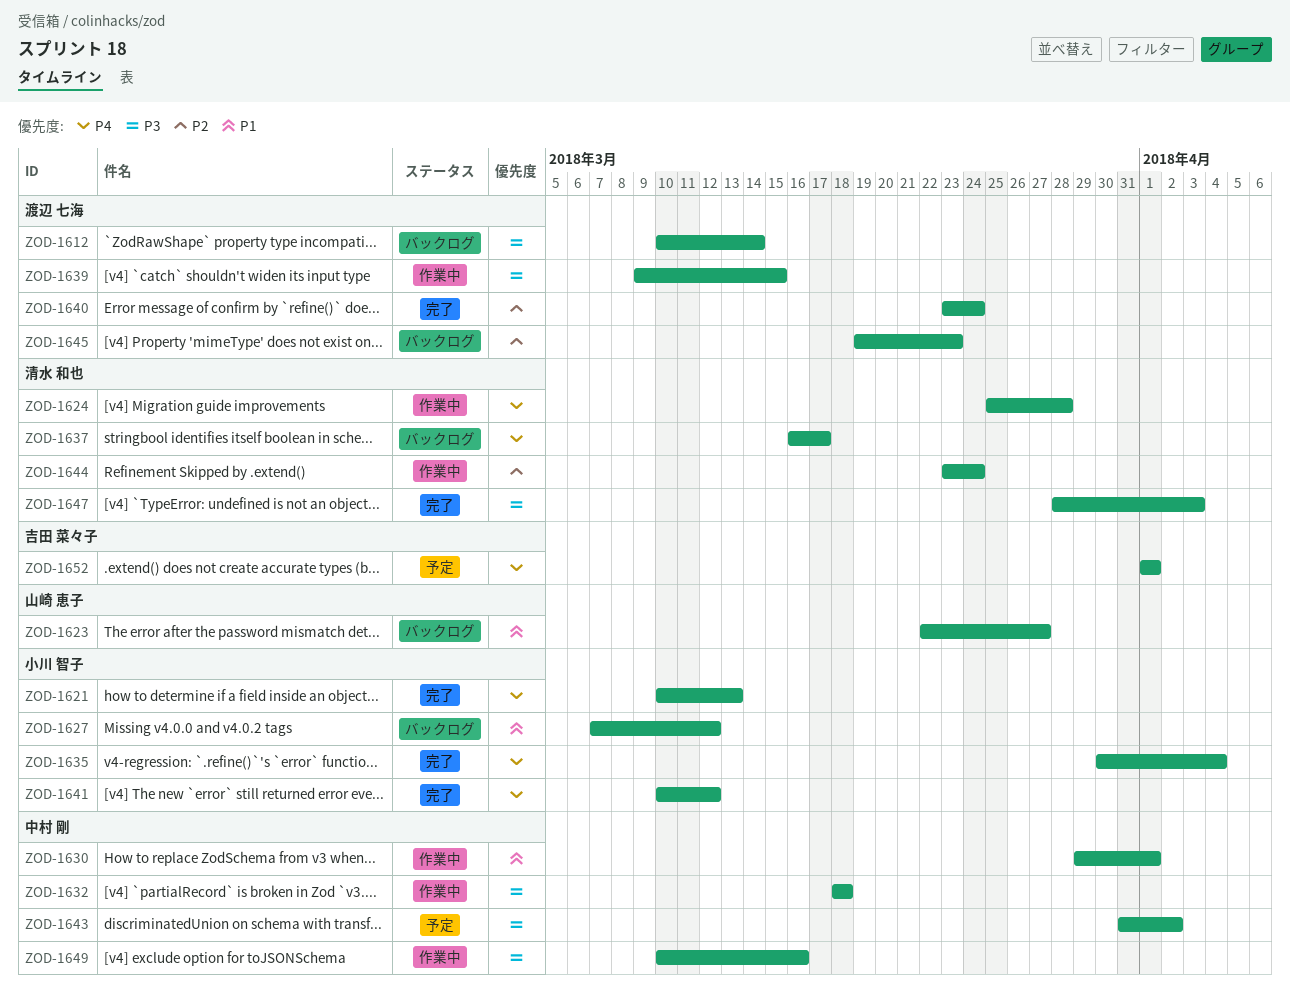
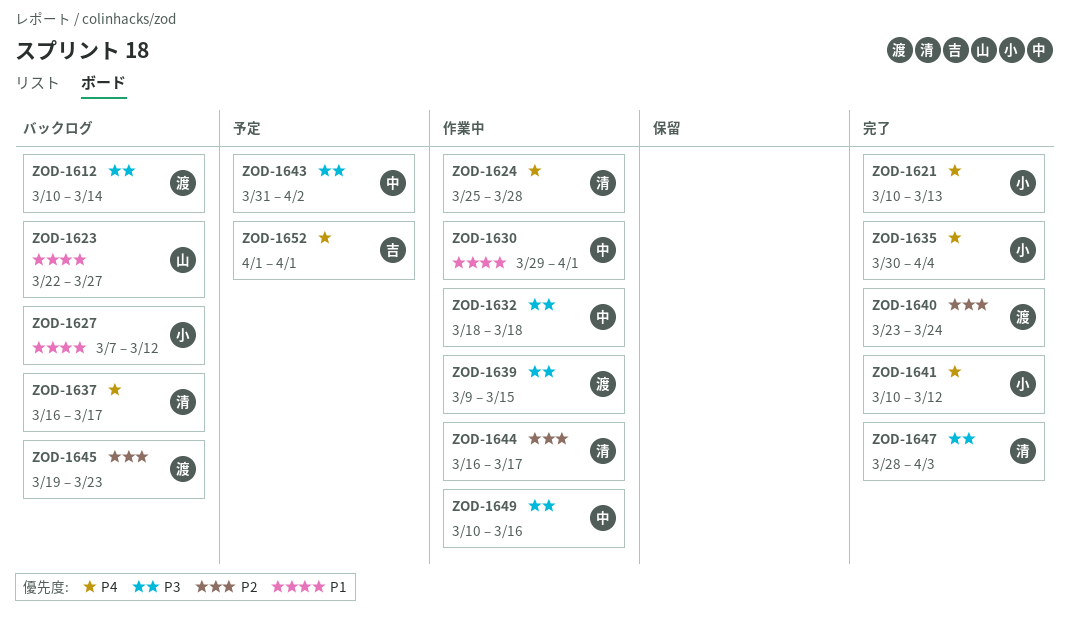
ZOD-1644, start: Mar 23 -> Mar 16
ZOD-1644, due: Mar 24 -> Mar 17

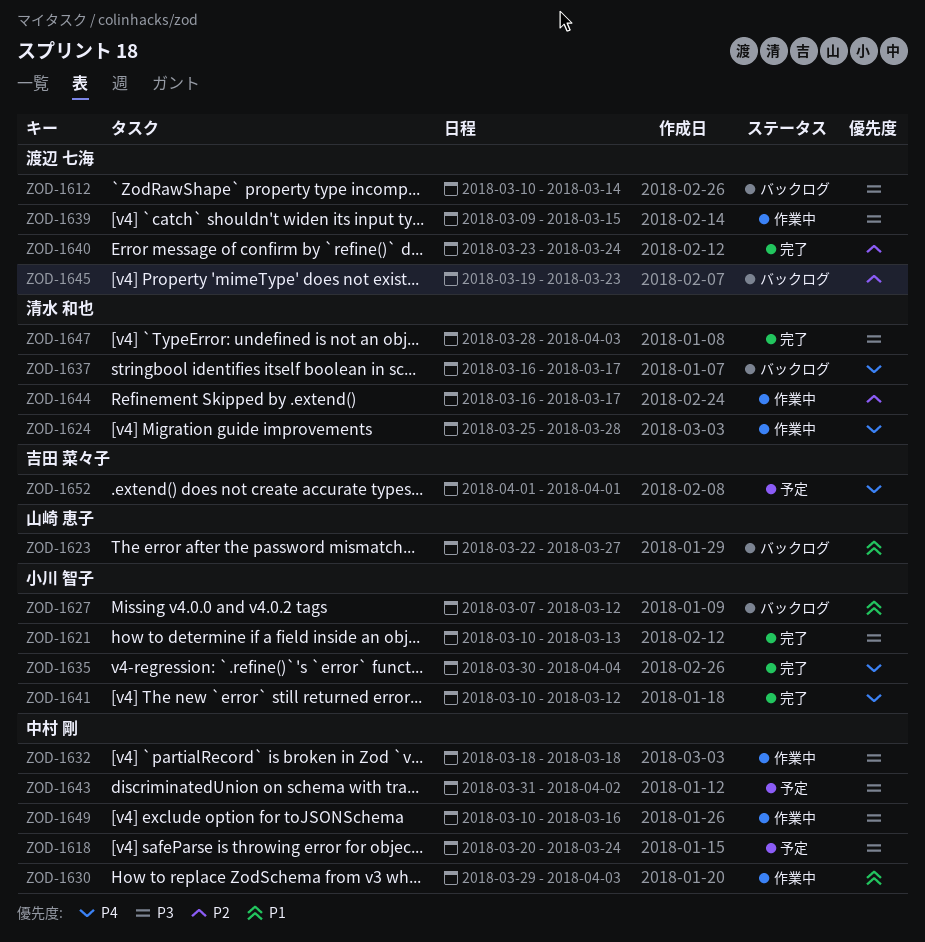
ZOD-1618: none -> present
ZOD-1621, priority: P4 -> P3
ZOD-1630, due: Apr 1 -> Apr 3

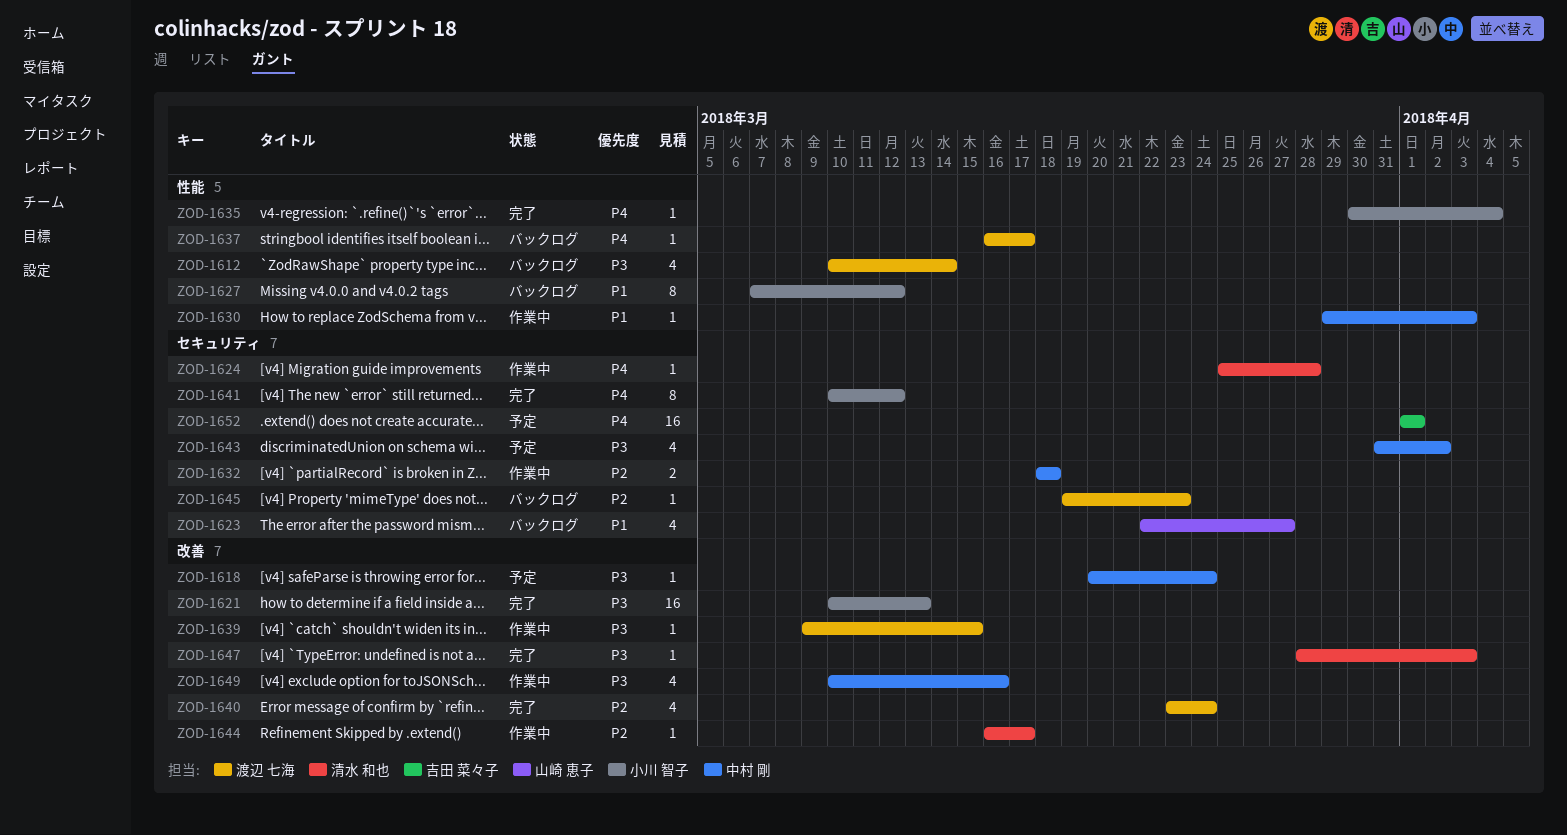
ZOD-1632, priority: P3 -> P2
ZOD-1637, owner: 清水 和也 -> 渡辺 七海

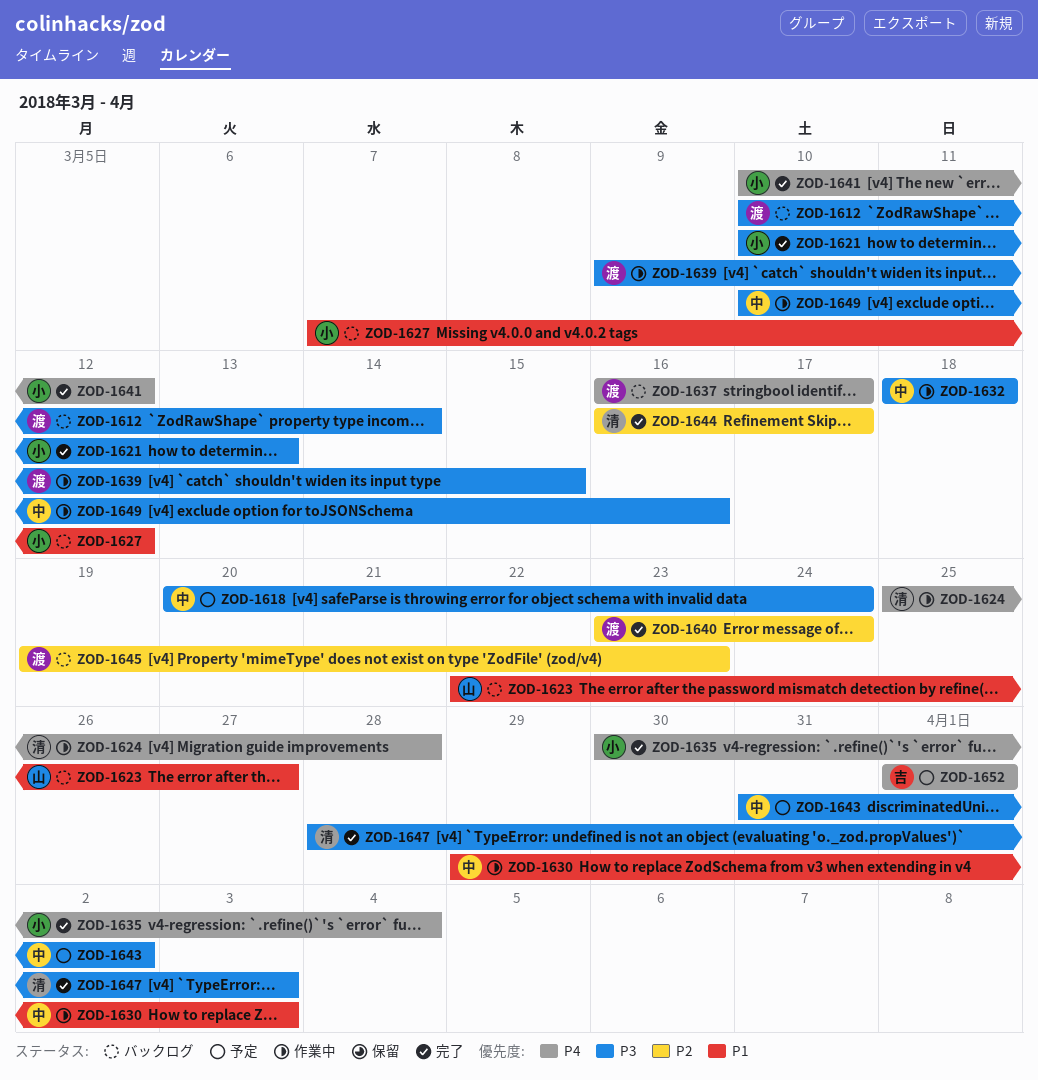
ZOD-1632, priority: P2 -> P3
ZOD-1644, status: 作業中 -> 完了

